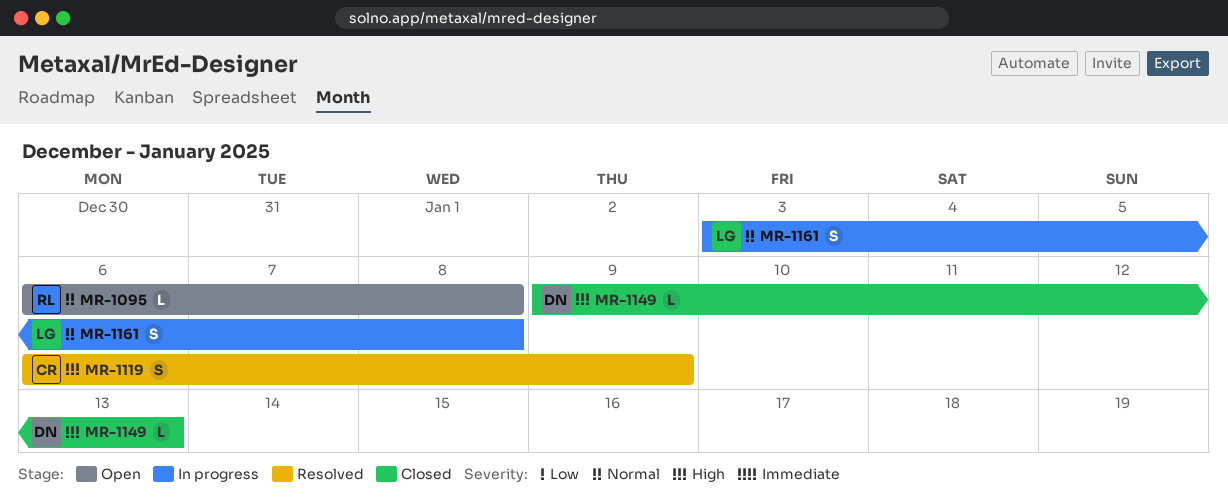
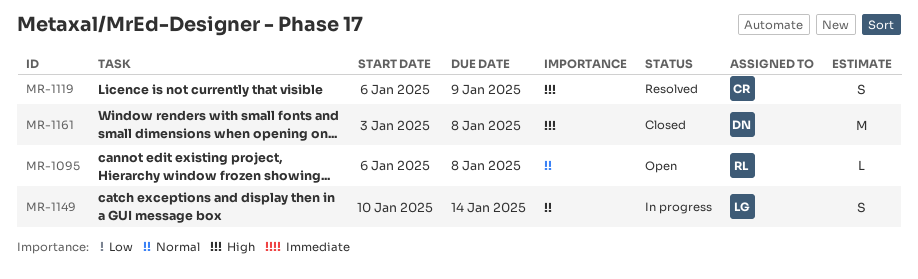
MR-1149, status: Closed -> In progress
MR-1149, owner: DN -> LG
MR-1149, priority: High -> Normal
MR-1149, estimate: L -> S
MR-1149, start: Jan 9 -> Jan 10
MR-1149, due: Jan 13 -> Jan 14
MR-1161, status: In progress -> Closed
MR-1161, owner: LG -> DN
MR-1161, priority: Normal -> High
MR-1161, estimate: S -> M

